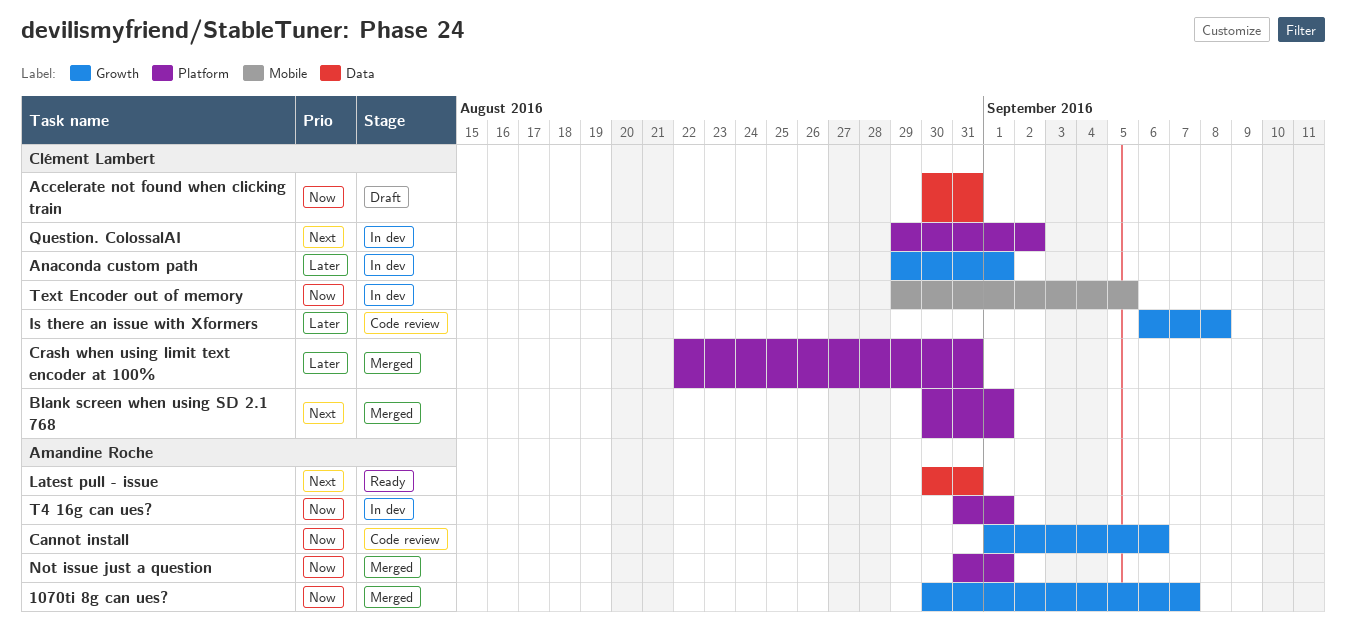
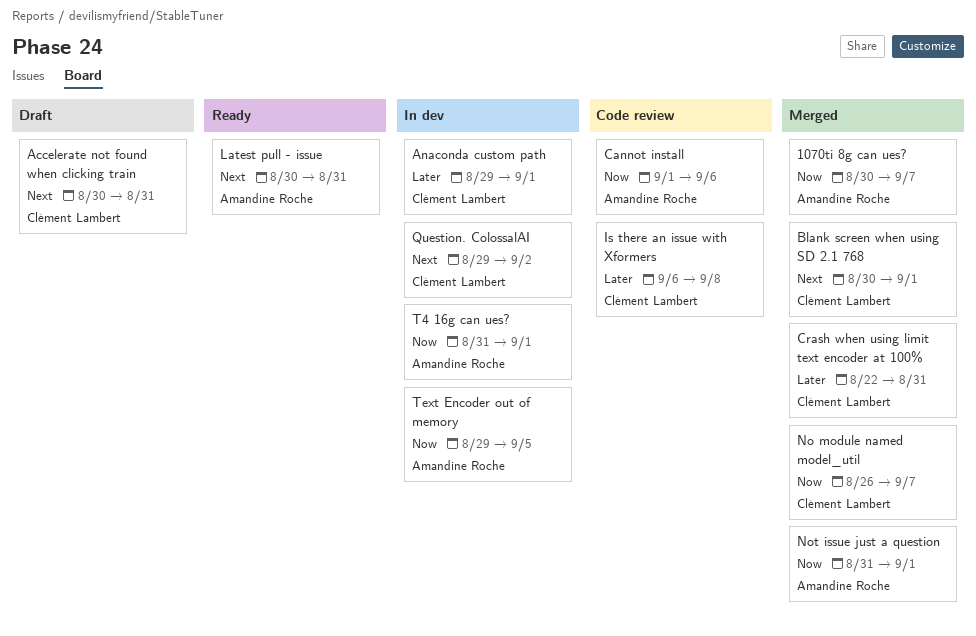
Accelerate not found when clicking train, priority: Now -> Next
No module named model_util: none -> present
Text Encoder out of memory, owner: Clément Lambert -> Amandine Roche

